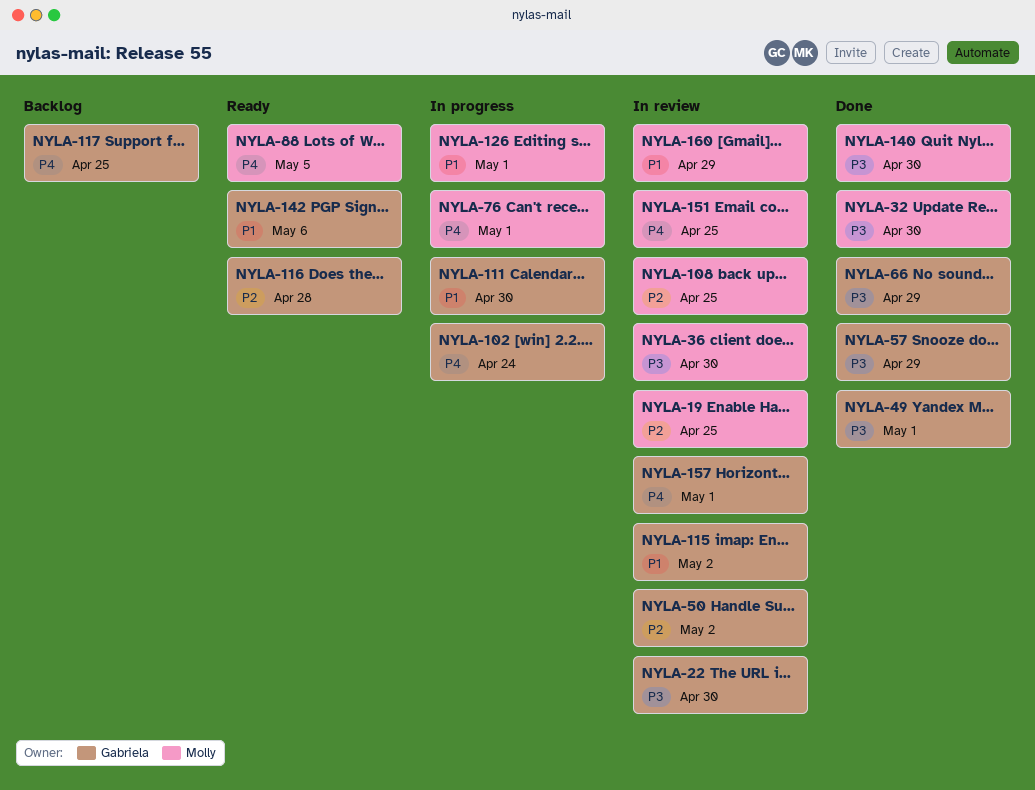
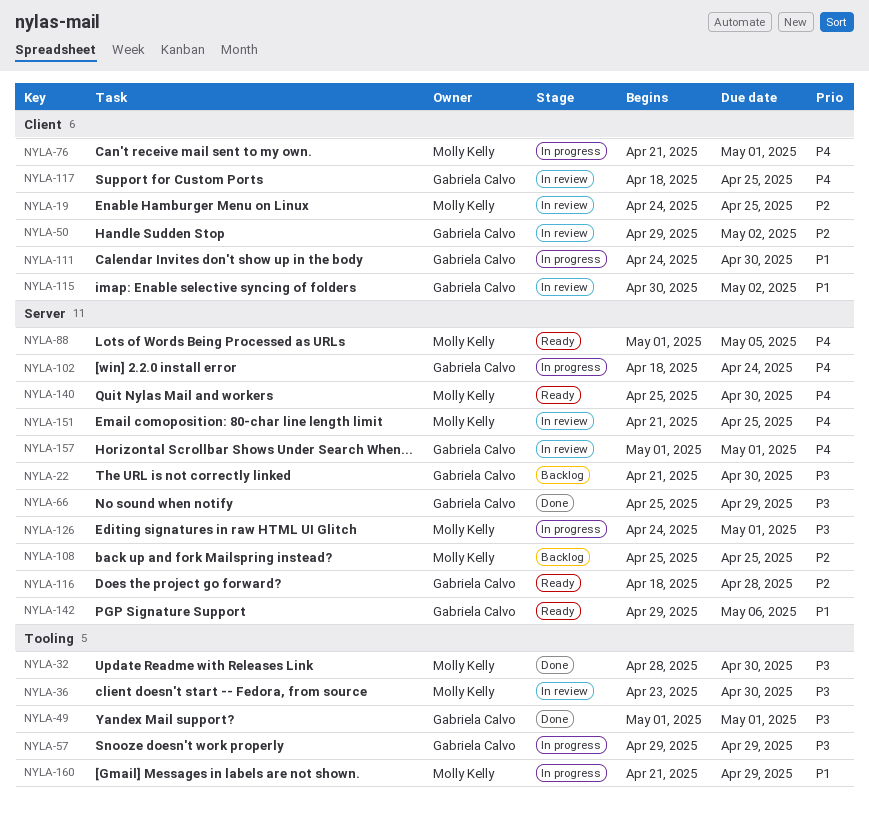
NYLA-22, status: In review -> Backlog
NYLA-57, status: Done -> In progress
NYLA-108, status: In review -> Backlog
NYLA-117, status: Backlog -> In review
NYLA-126, priority: P1 -> P3
NYLA-140, status: Done -> Ready
NYLA-140, priority: P3 -> P4
NYLA-160, status: In review -> In progress

